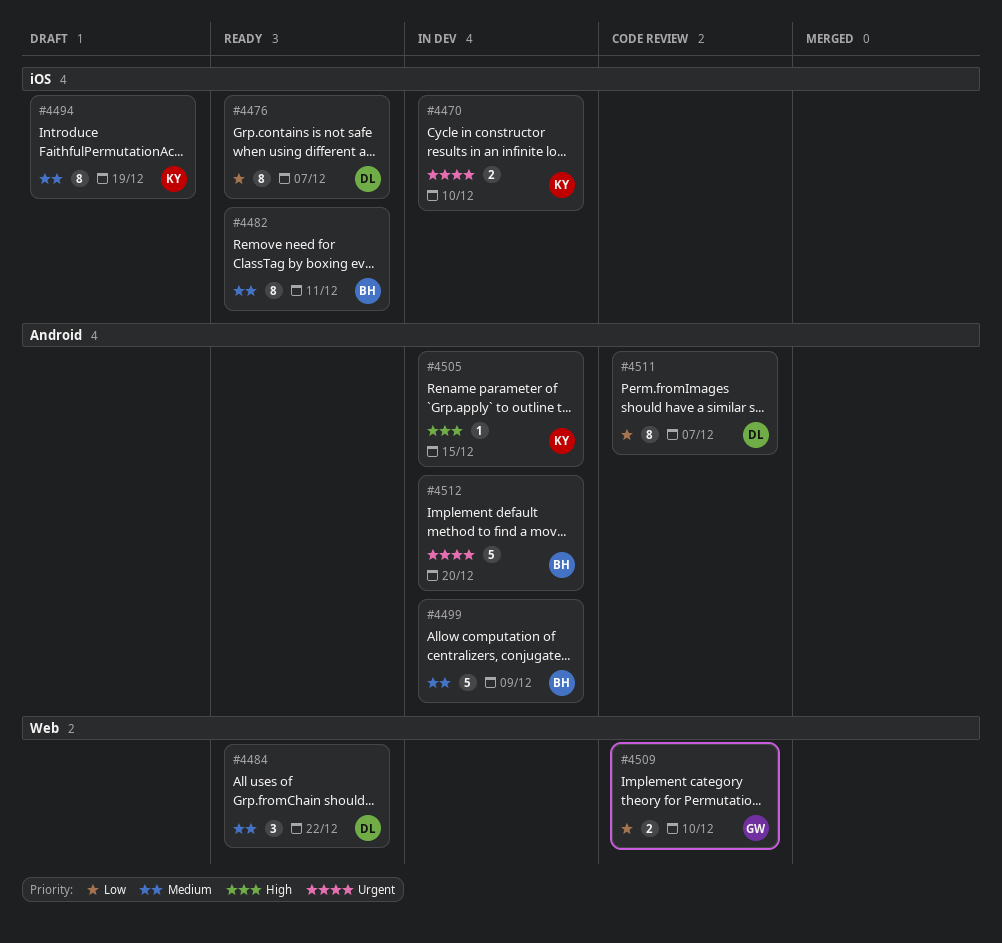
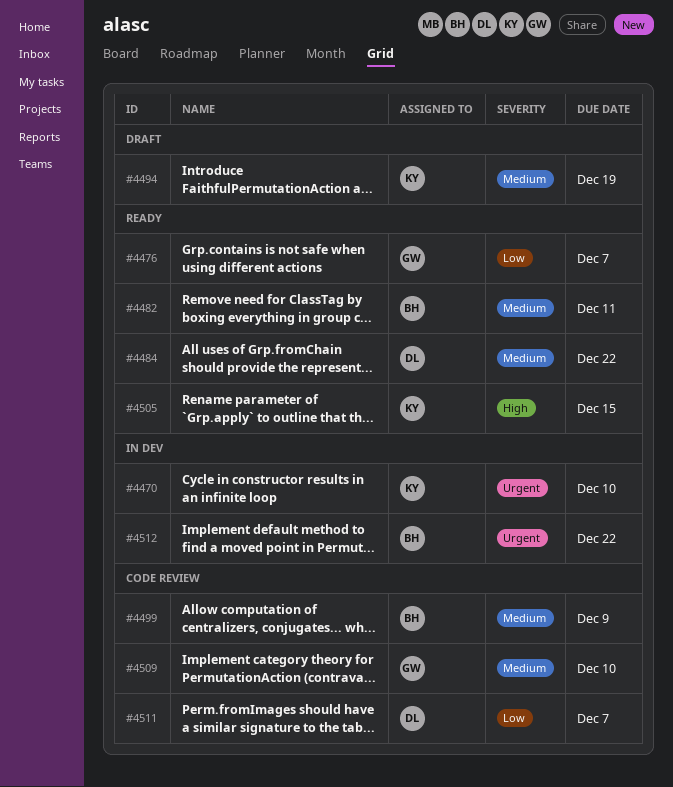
#4476, owner: DL -> GW
#4499, status: In dev -> Code review
#4505, status: In dev -> Ready
#4509, priority: Low -> Medium
#4512, due: Dec 20 -> Dec 22

